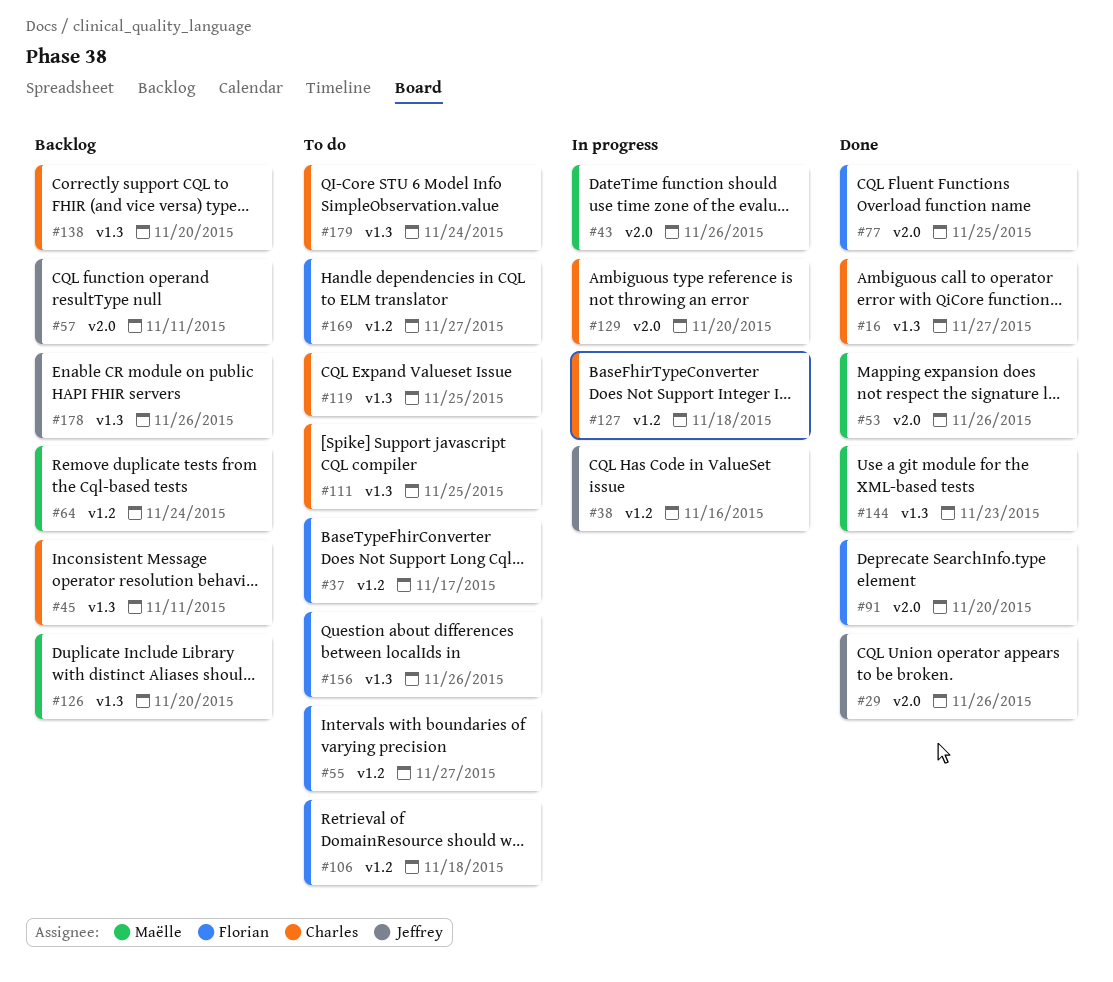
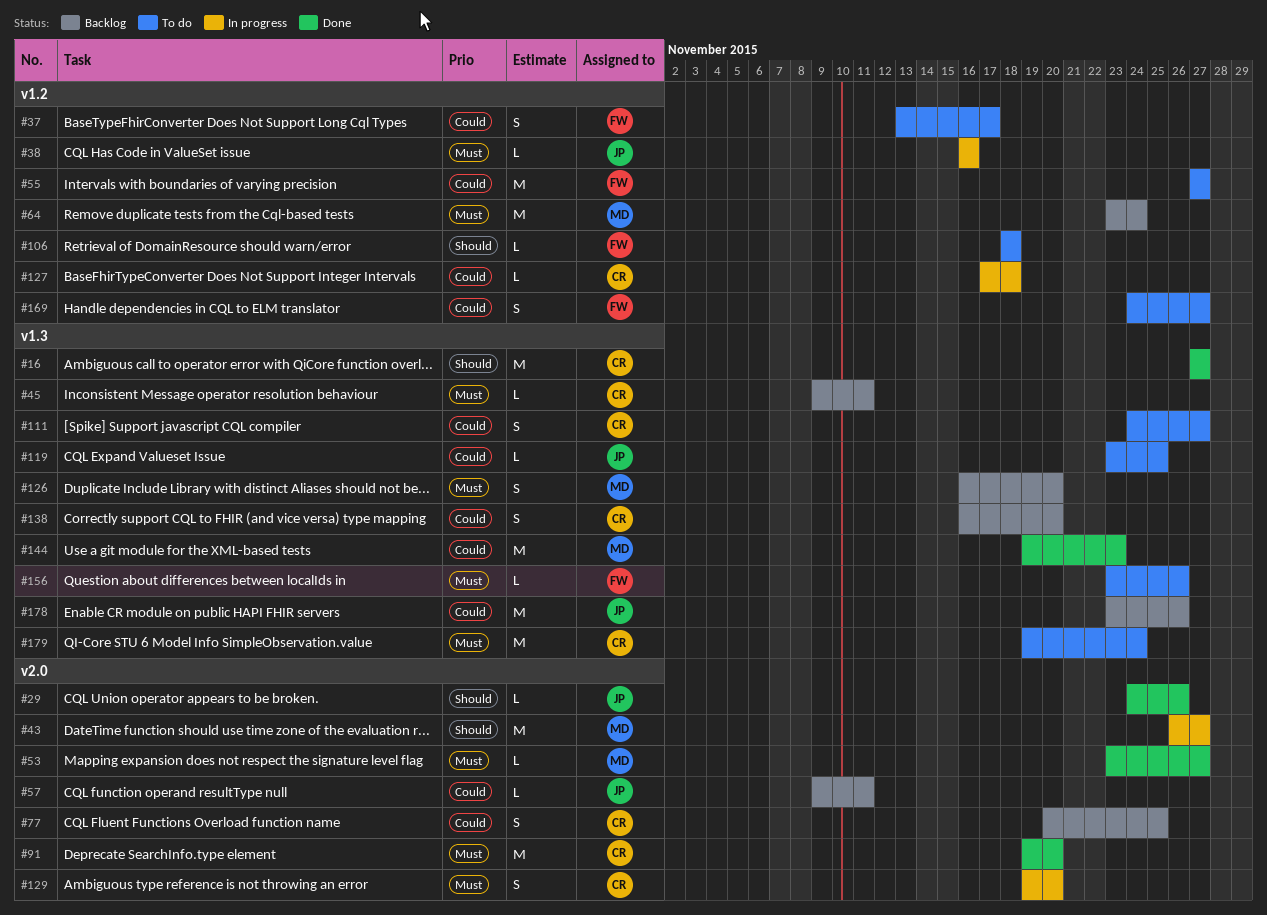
#43, due: Nov 26 -> Nov 27
#53, due: Nov 26 -> Nov 27
#77, status: Done -> Backlog
#77, owner: Florian -> Charles
#91, owner: Florian -> Charles
#111, due: Nov 25 -> Nov 27
#119, owner: Charles -> Jeffrey

